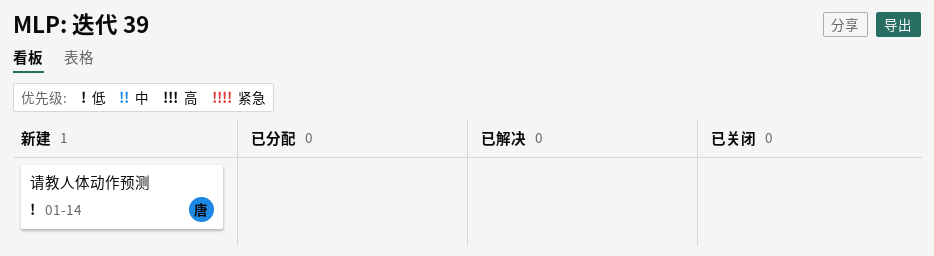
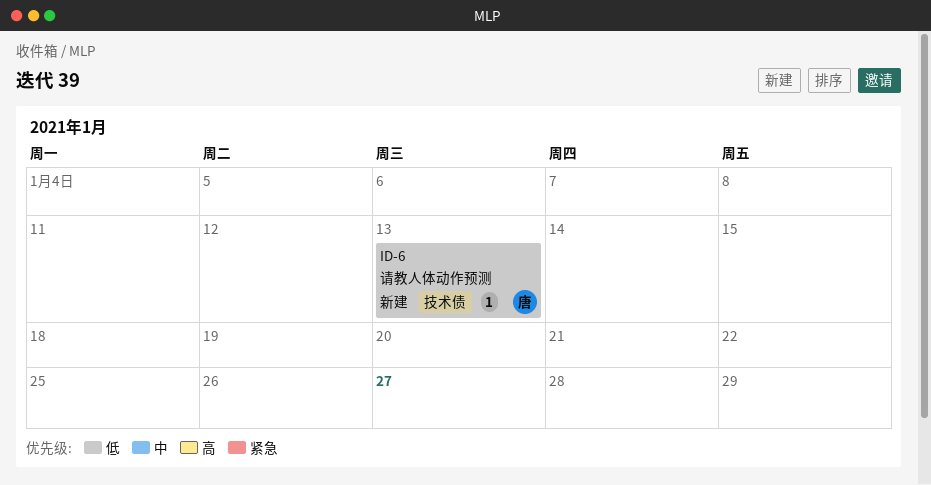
请教人体动作预测, due: Jan 14 -> Jan 13

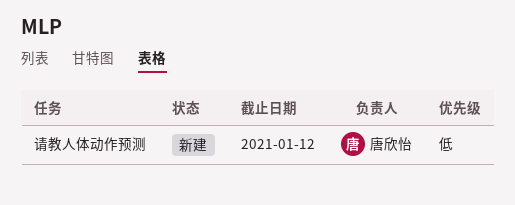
请教人体动作预测, due: Jan 13 -> Jan 12

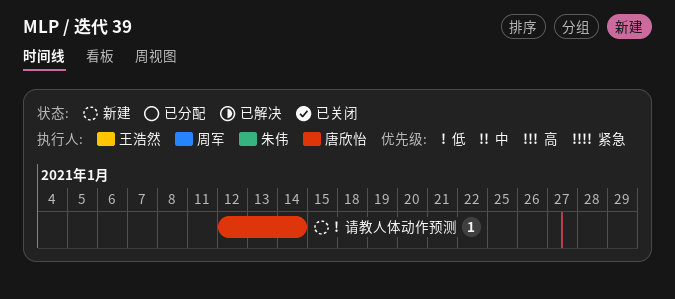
请教人体动作预测, due: Jan 12 -> Jan 14

